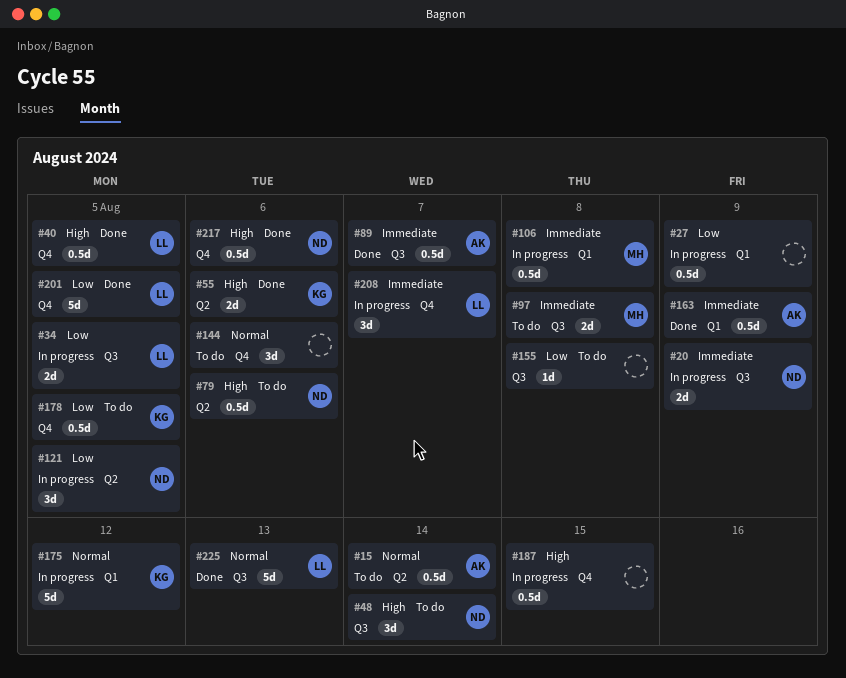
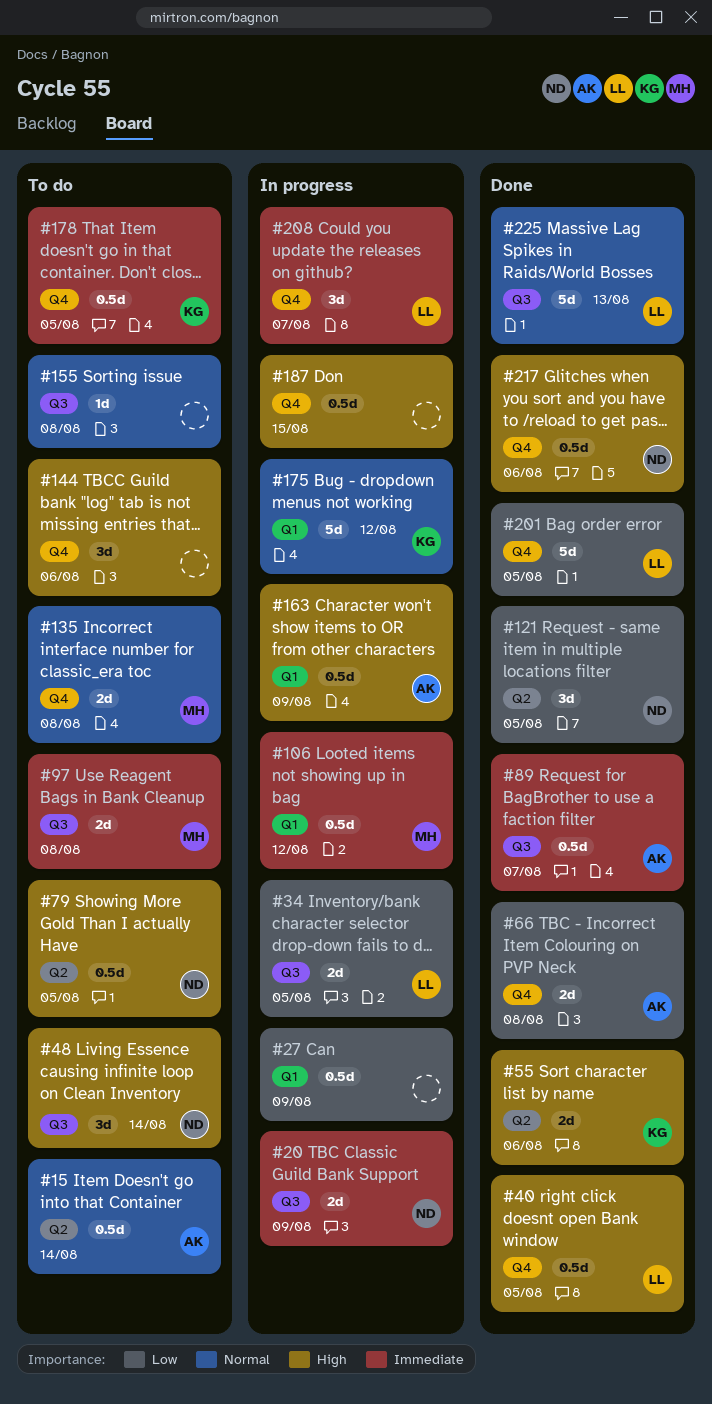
#66: none -> present
#79, due: Aug 6 -> Aug 5
#106, due: Aug 8 -> Aug 12
#121, status: In progress -> Done
#135: none -> present
#144, priority: Normal -> High
#155, priority: Low -> Normal
#163, status: Done -> In progress
#163, priority: Immediate -> High
#178, priority: Low -> Immediate

